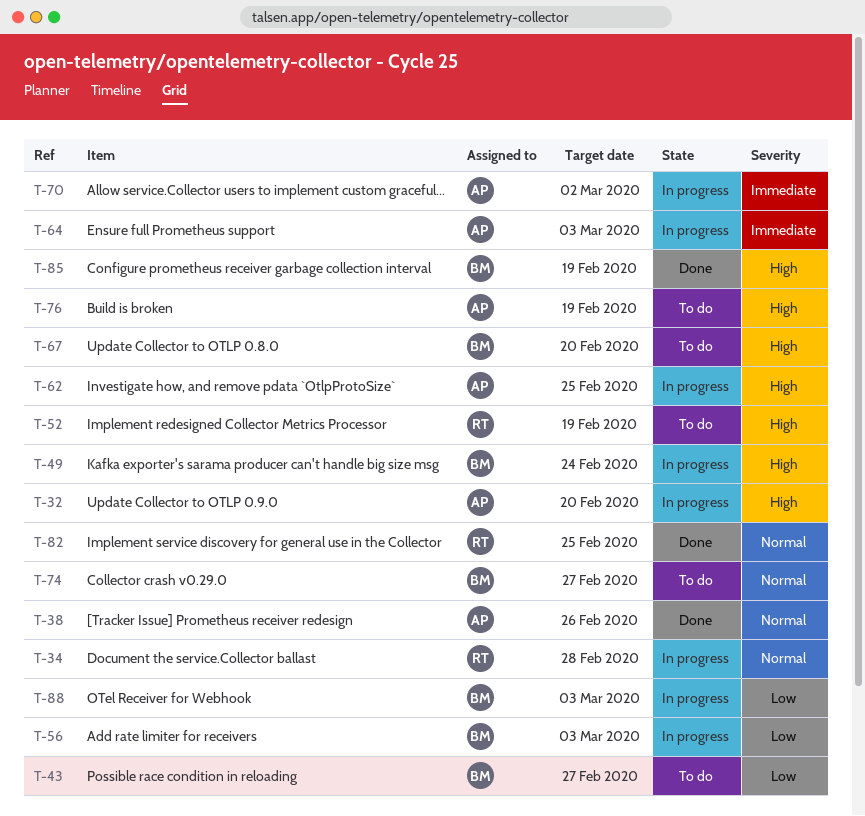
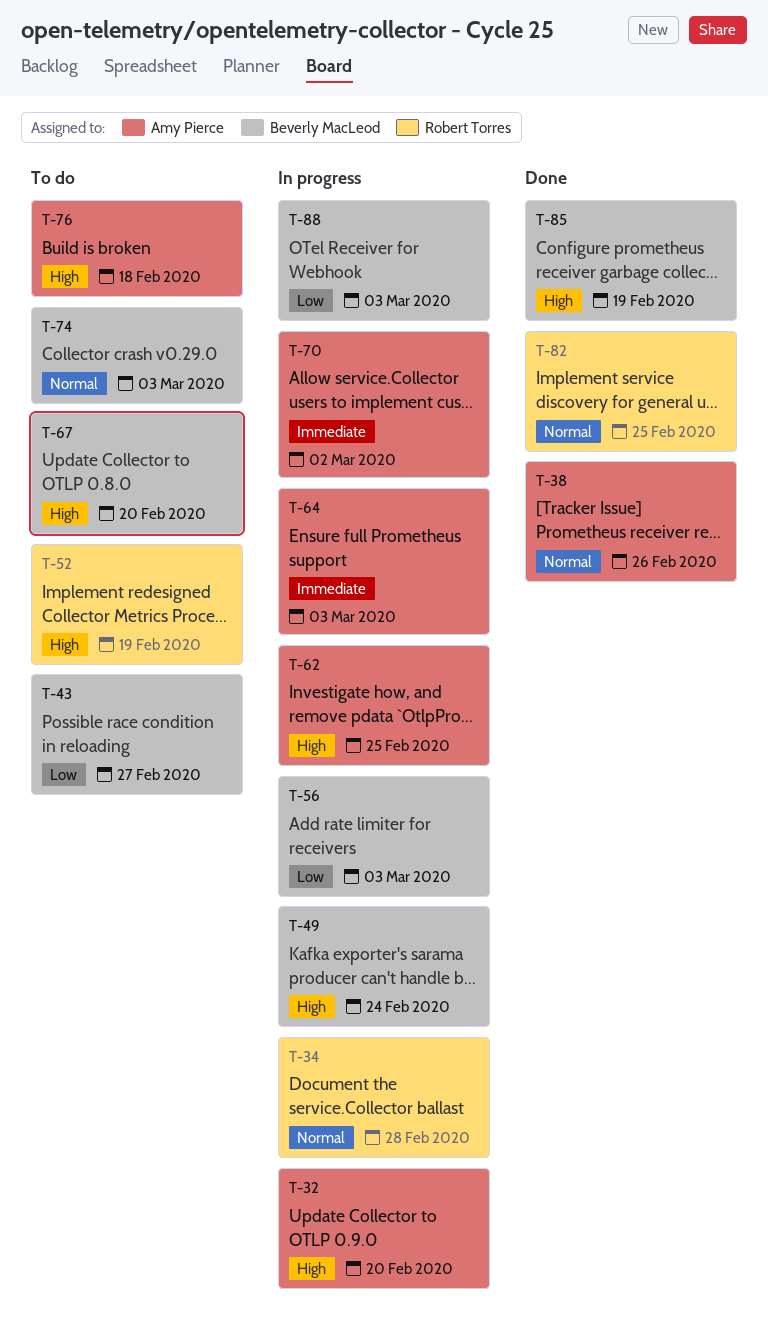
T-74, due: Feb 27 -> Mar 3
T-76, due: Feb 19 -> Feb 18

